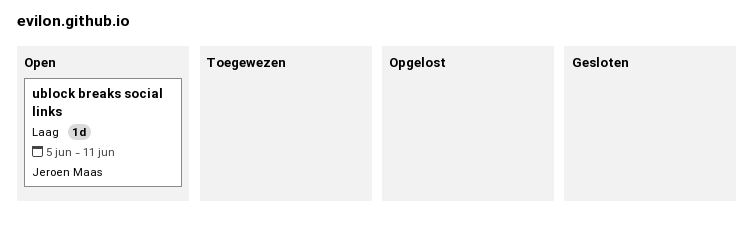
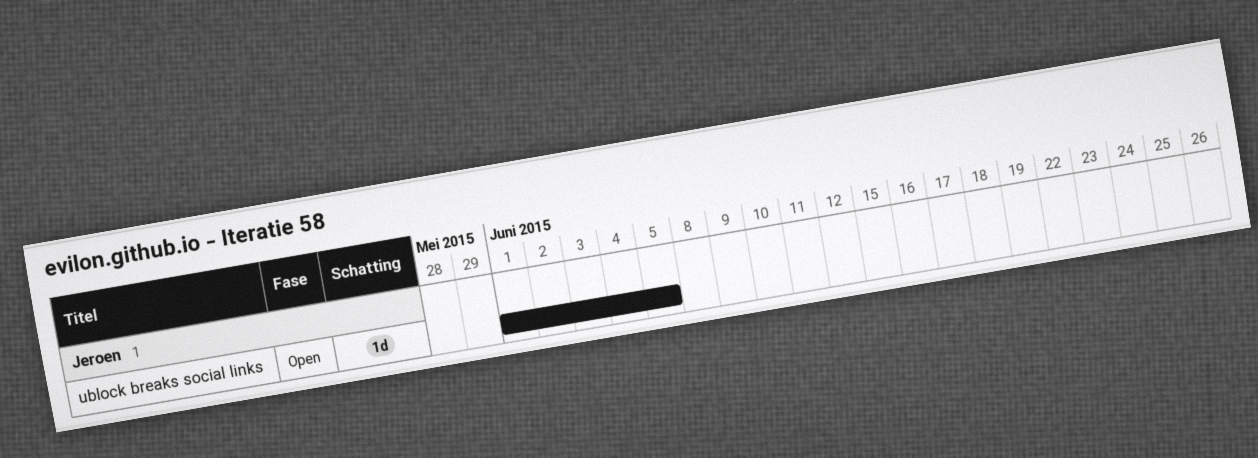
ublock breaks social links, start: Jun 5 -> Jun 1
ublock breaks social links, due: Jun 11 -> Jun 5

